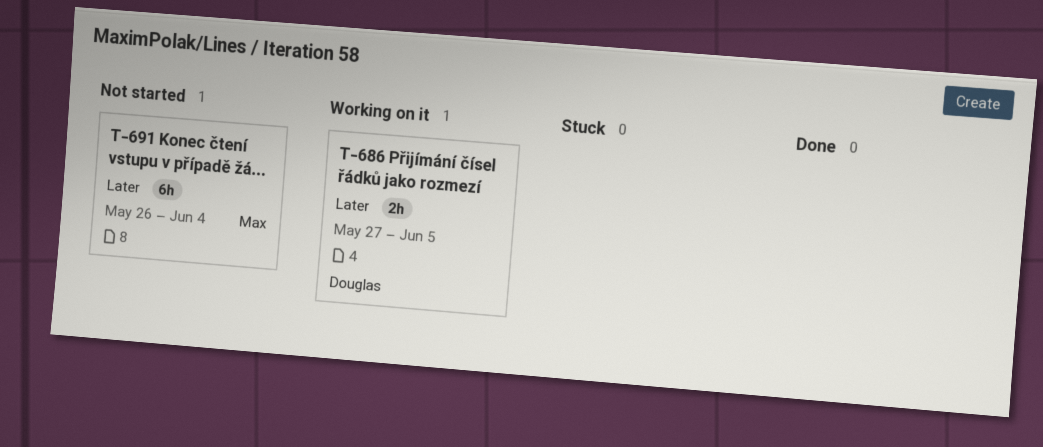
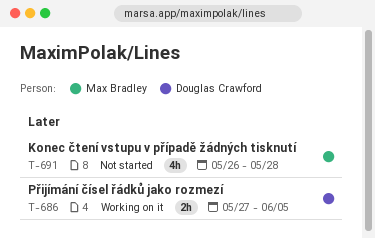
T-691, estimate: 6h -> 4h
T-691, due: Jun 4 -> May 28

